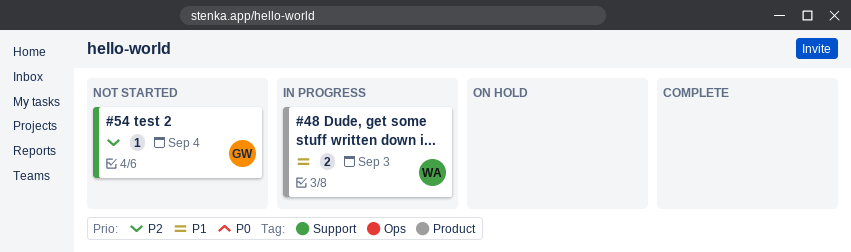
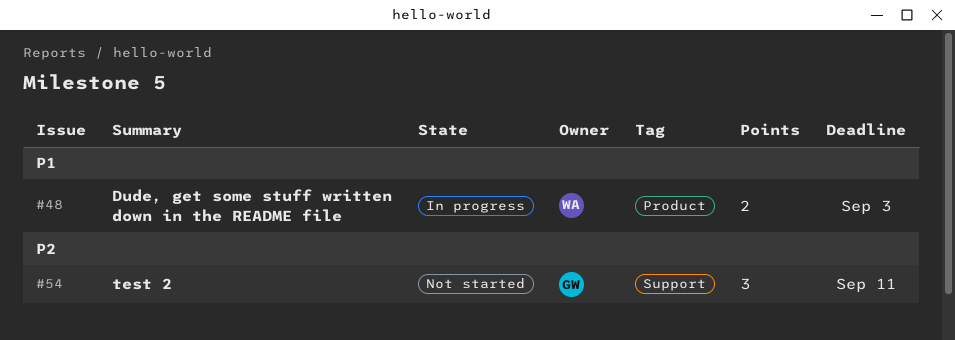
#54, estimate: 1 -> 3
#54, due: Sep 4 -> Sep 11

